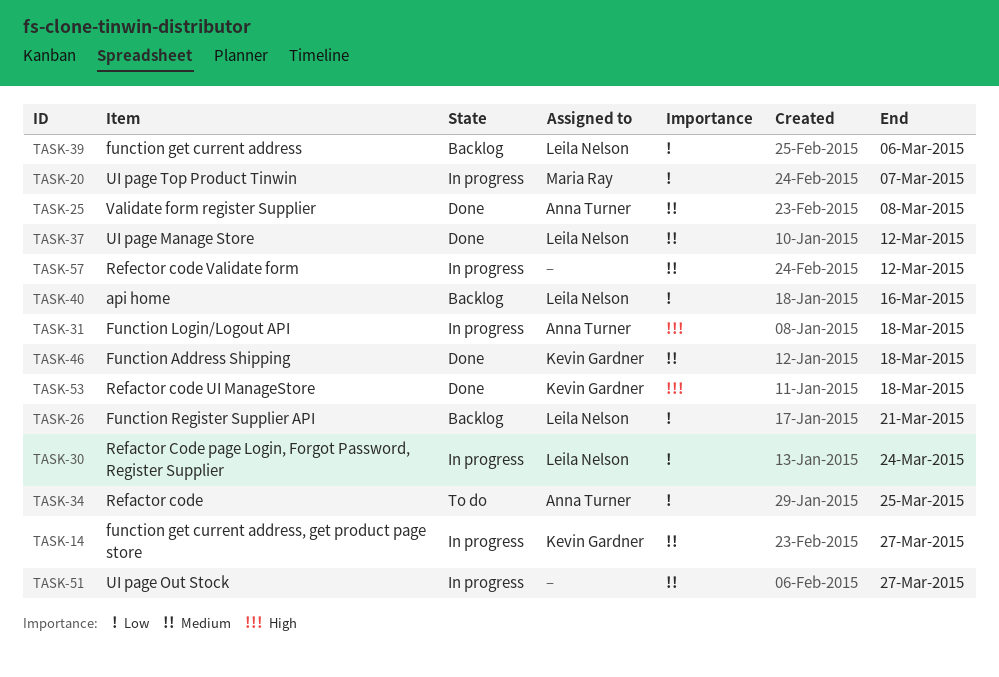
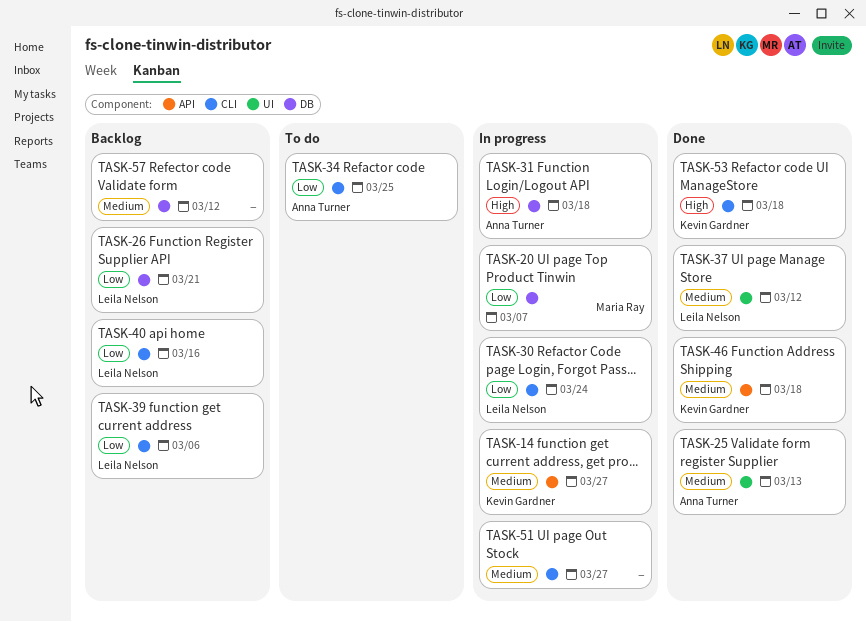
TASK-25, due: Mar 8 -> Mar 13
TASK-57, status: In progress -> Backlog

